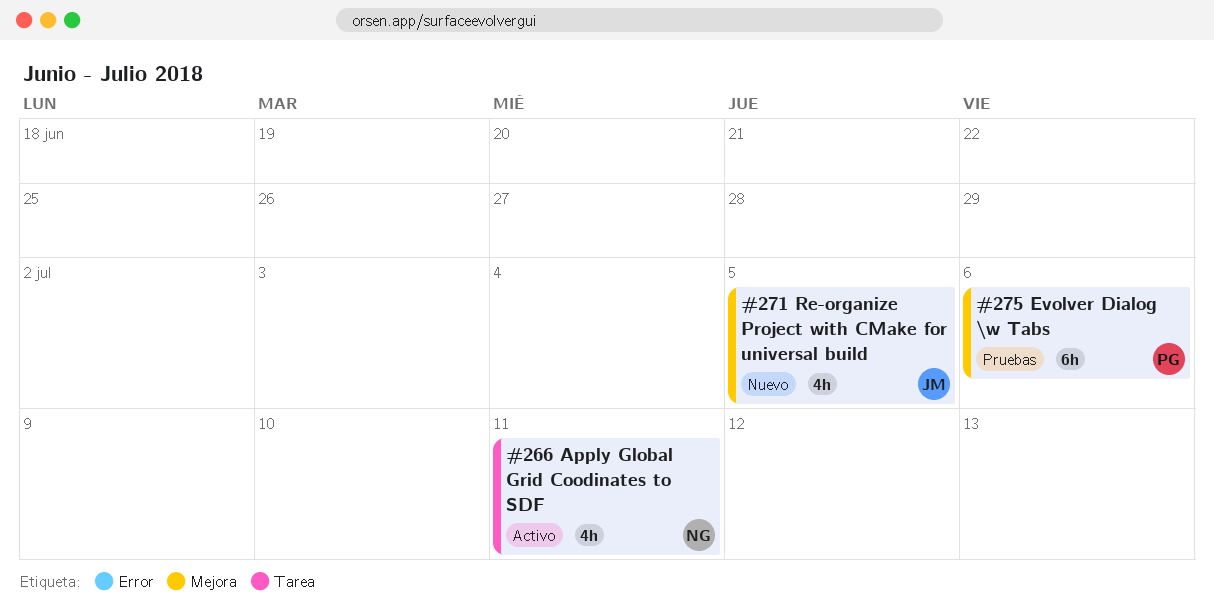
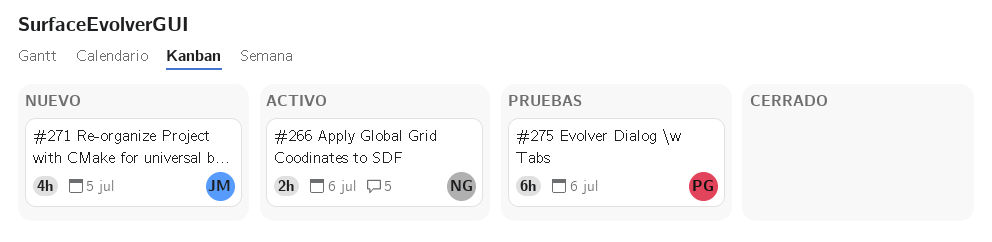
#266, estimate: 4h -> 2h
#266, due: Jul 11 -> Jul 6

